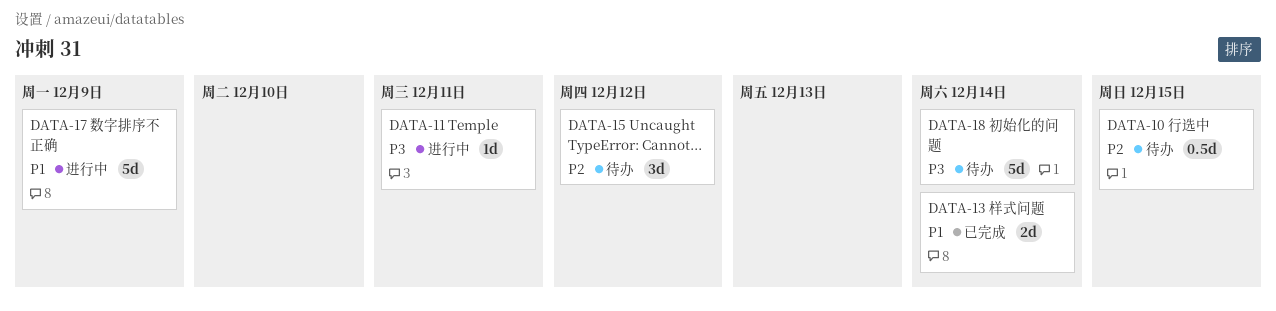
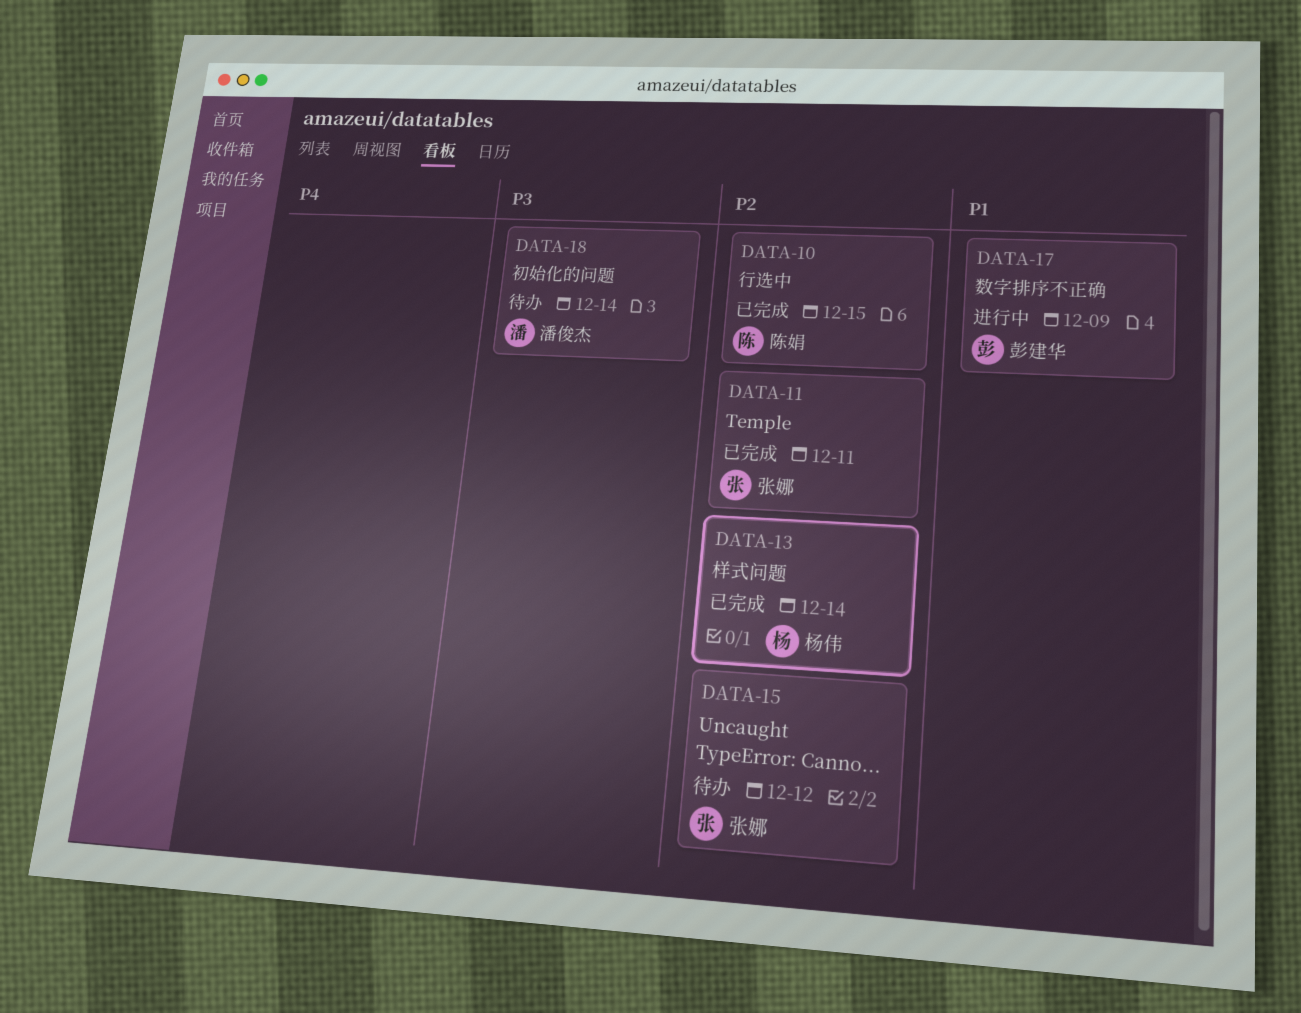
DATA-10, status: 待办 -> 已完成
DATA-11, status: 进行中 -> 已完成
DATA-11, priority: P3 -> P2
DATA-13, priority: P1 -> P2

